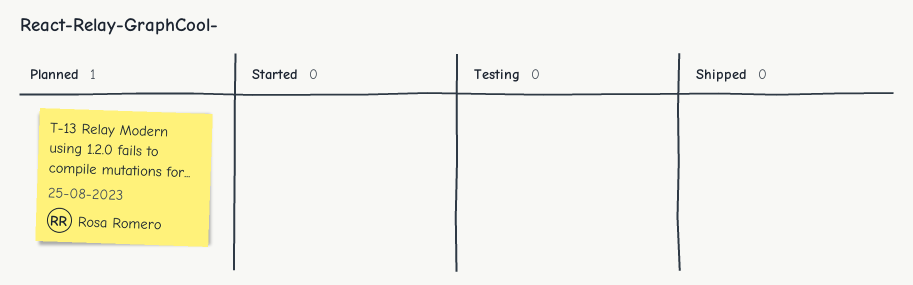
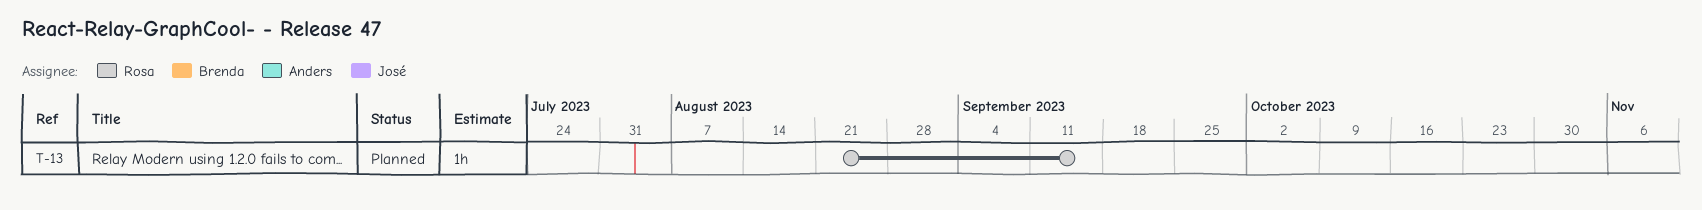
T-13, due: Aug 25 -> Sep 15

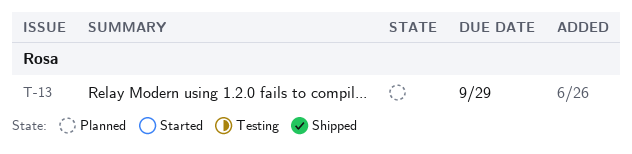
T-13, due: Sep 15 -> Sep 29

